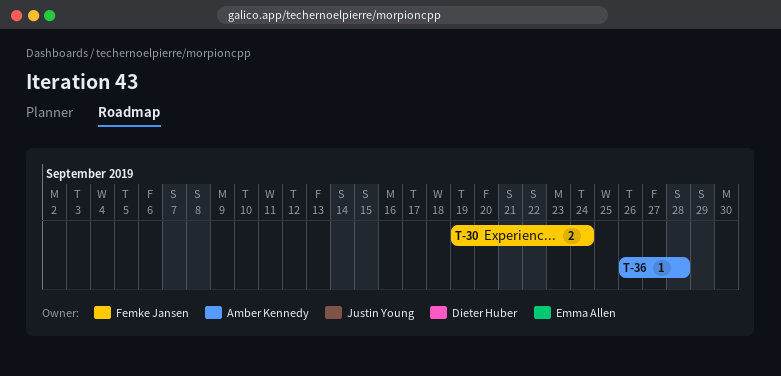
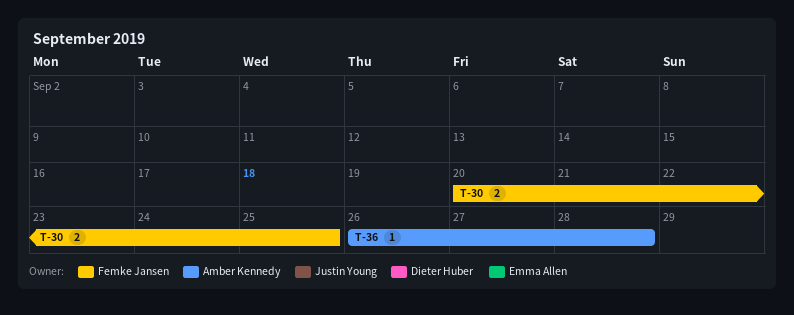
T-30, start: Sep 19 -> Sep 20
T-30, due: Sep 24 -> Sep 25

